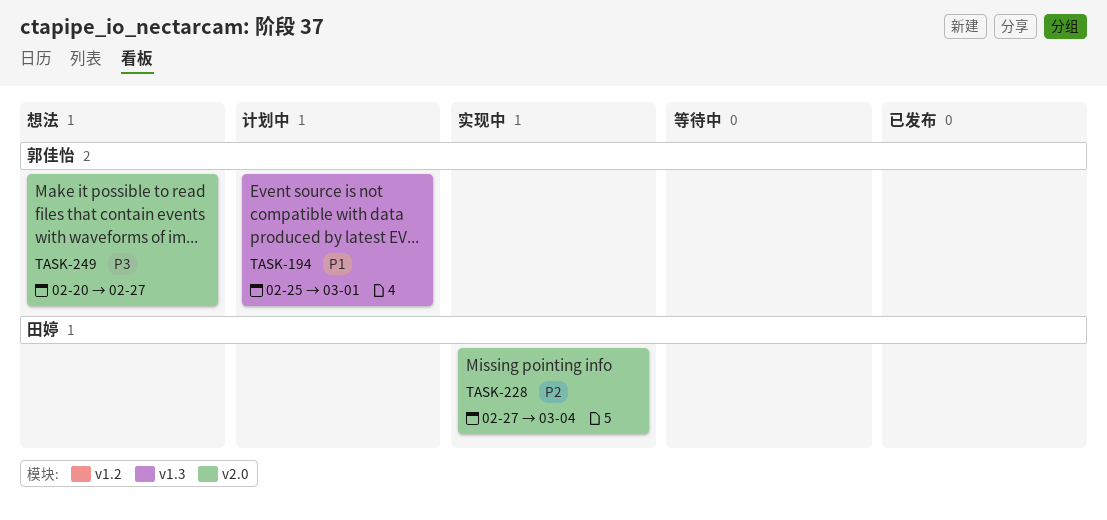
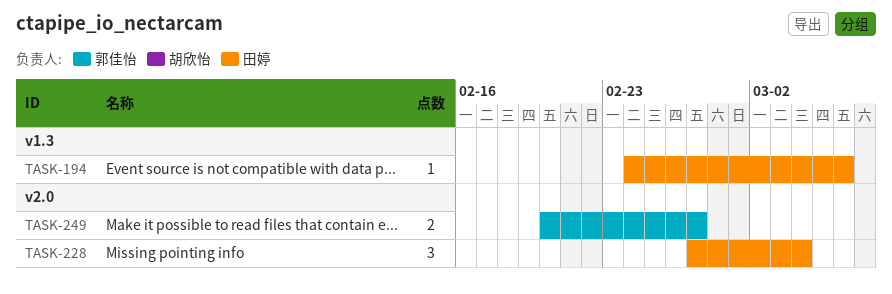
TASK-194, owner: 郭佳怡 -> 田婷
TASK-194, start: Feb 25 -> Feb 24
TASK-194, due: Mar 1 -> Mar 6

